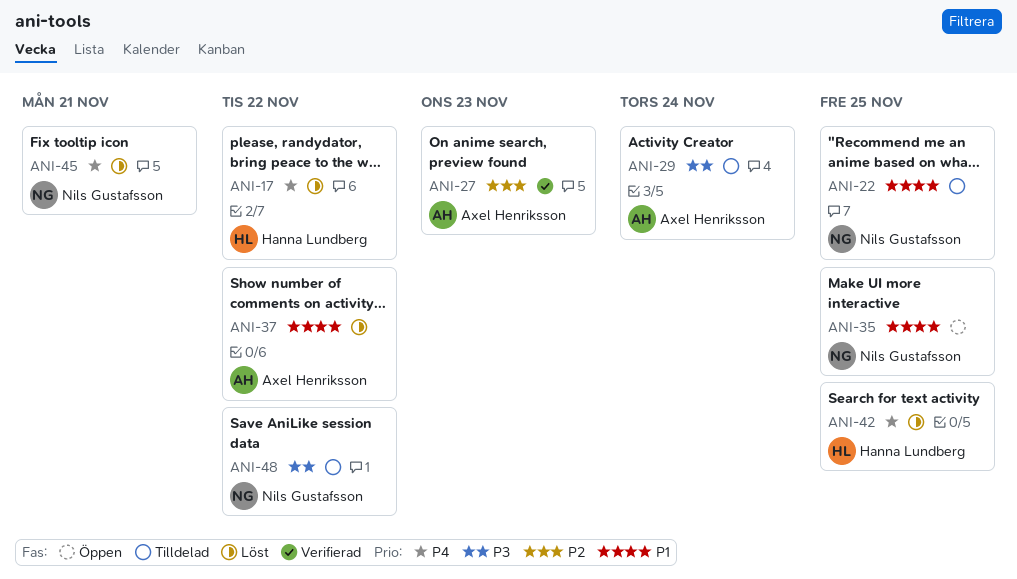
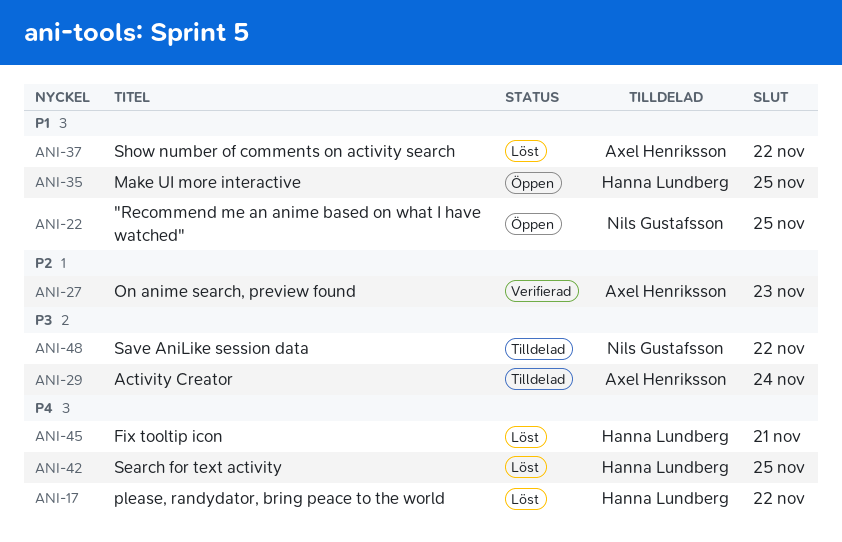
ANI-22, status: Tilldelad -> Öppen
ANI-35, owner: Nils Gustafsson -> Hanna Lundberg
ANI-45, owner: Nils Gustafsson -> Hanna Lundberg

